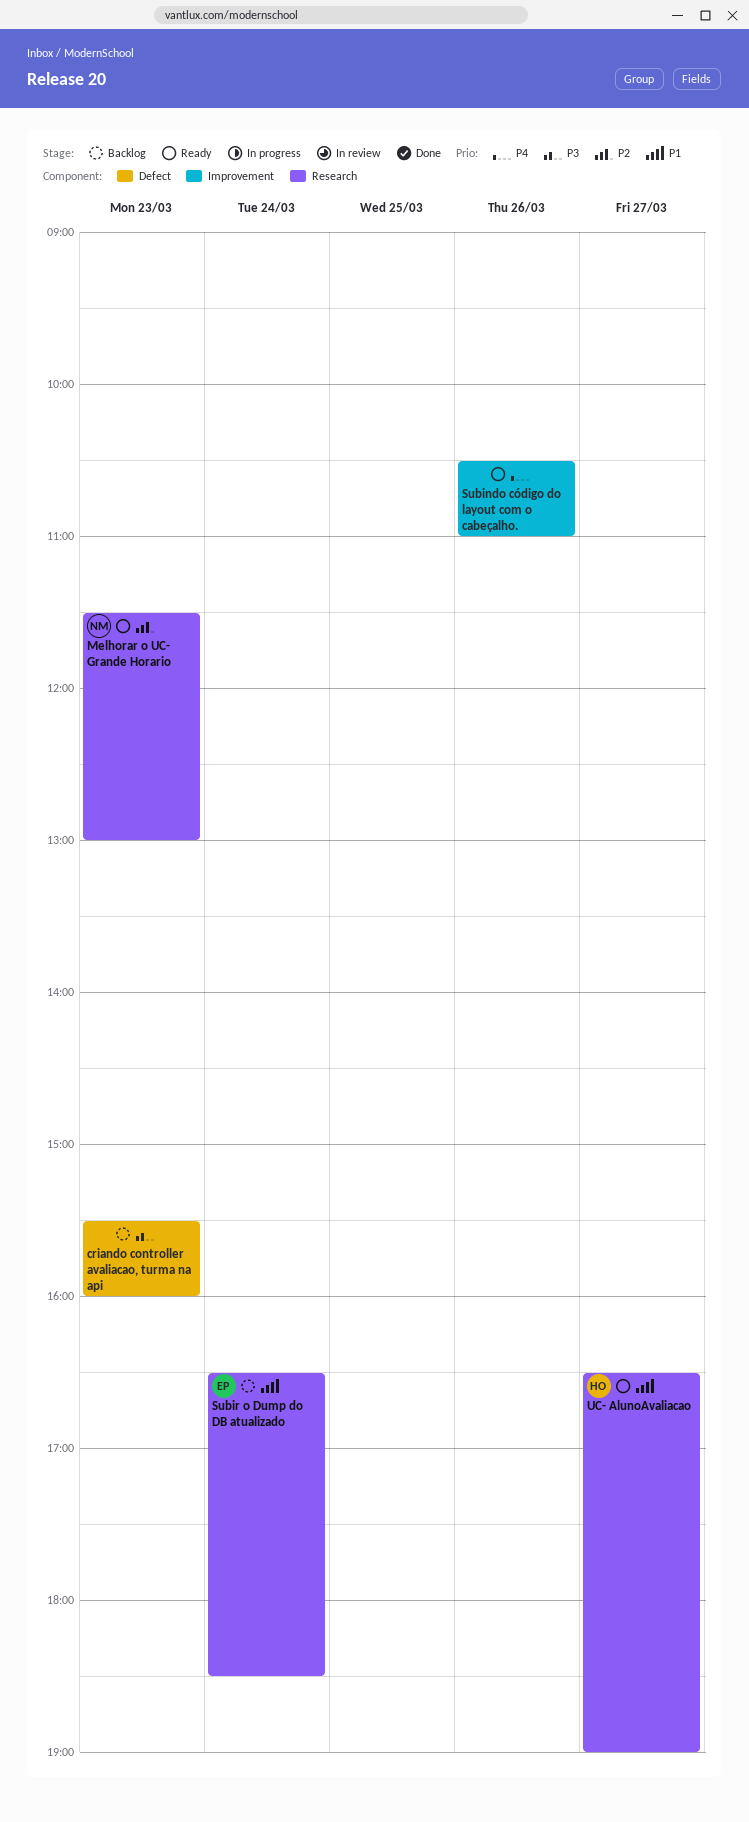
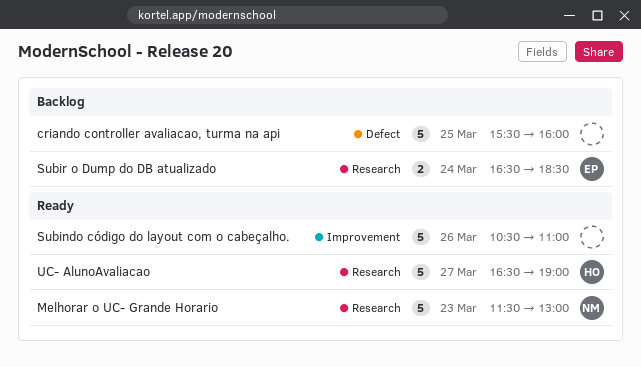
criando controller avaliacao, turma na api, day: Mar 23 -> Mar 25

